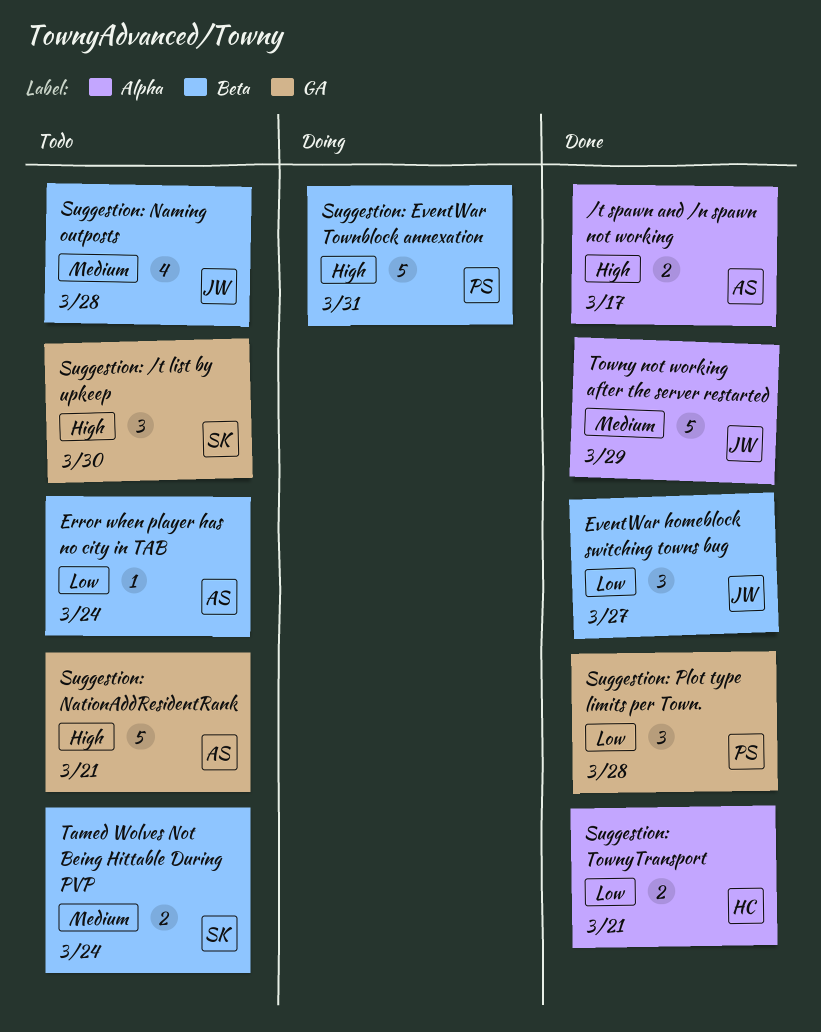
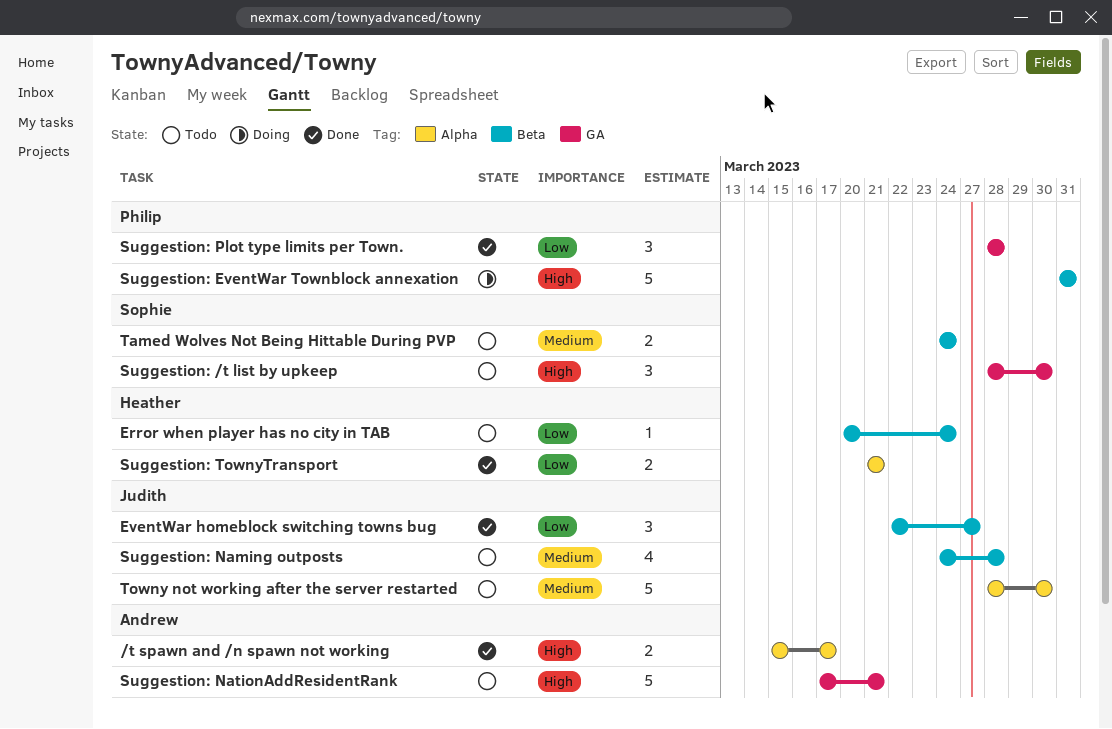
Error when player has no city in TAB, owner: Andrew -> Heather
Towny not working after the server restarted, status: Done -> Todo
Towny not working after the server restarted, due: Mar 29 -> Mar 30

